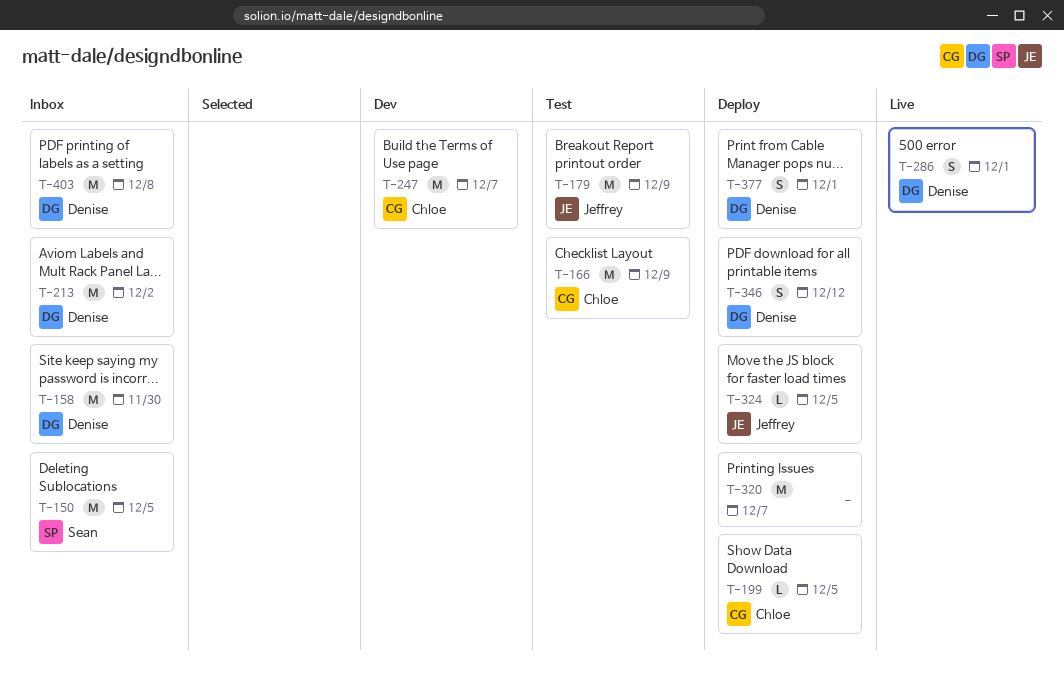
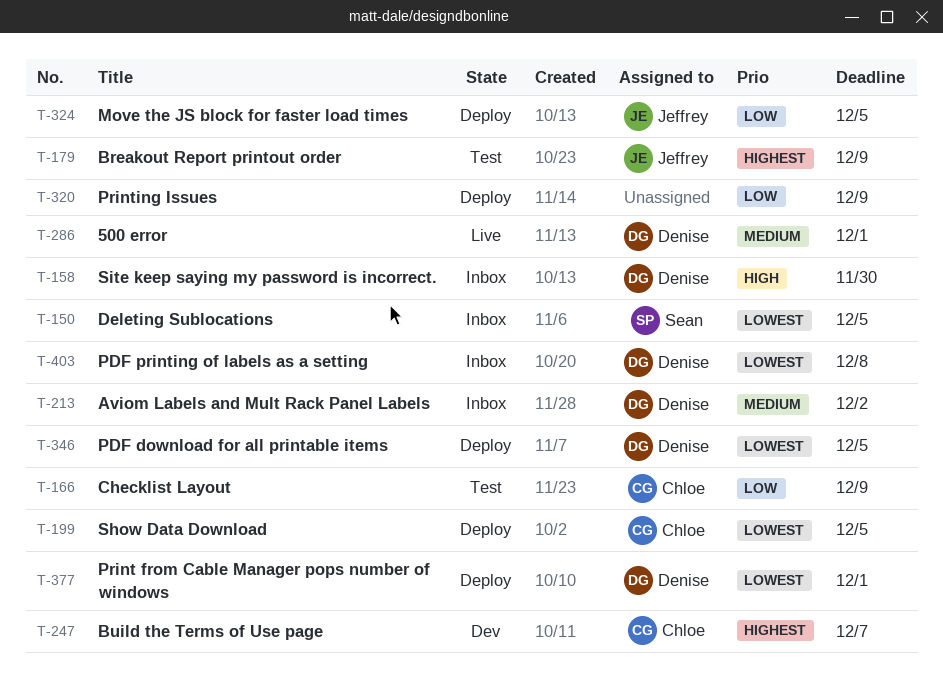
T-320, due: Dec 7 -> Dec 9
T-346, due: Dec 12 -> Dec 5

